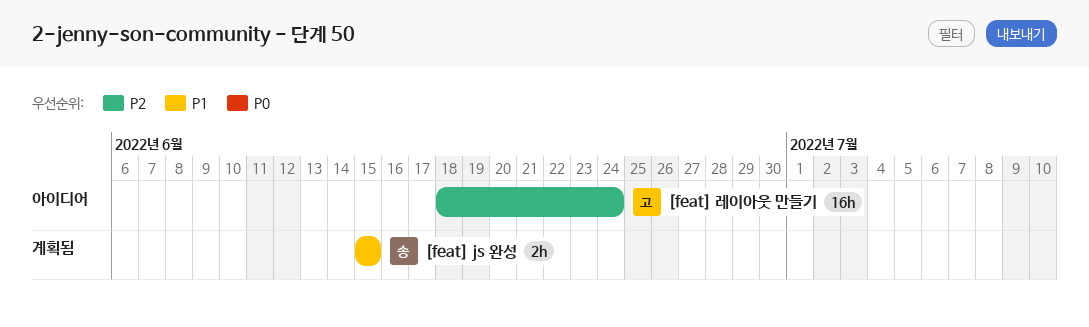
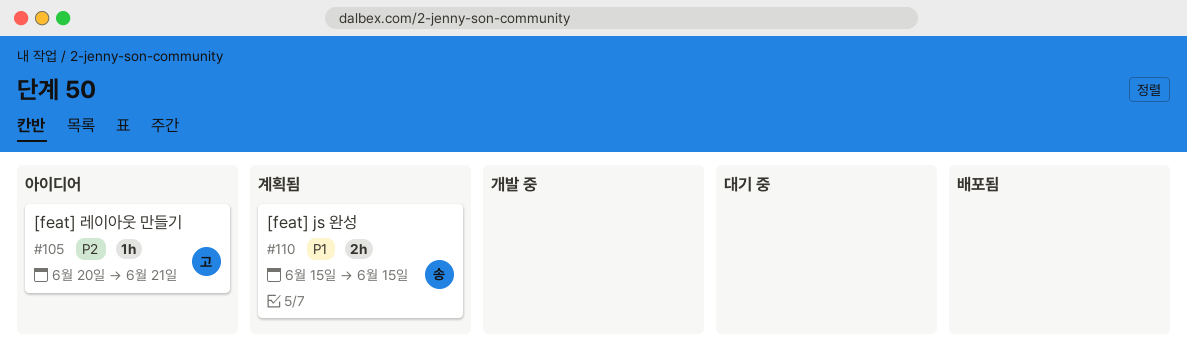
[feat] 레이아웃 만들기, estimate: 16h -> 1h
[feat] 레이아웃 만들기, start: Jun 18 -> Jun 20
[feat] 레이아웃 만들기, due: Jun 24 -> Jun 21

